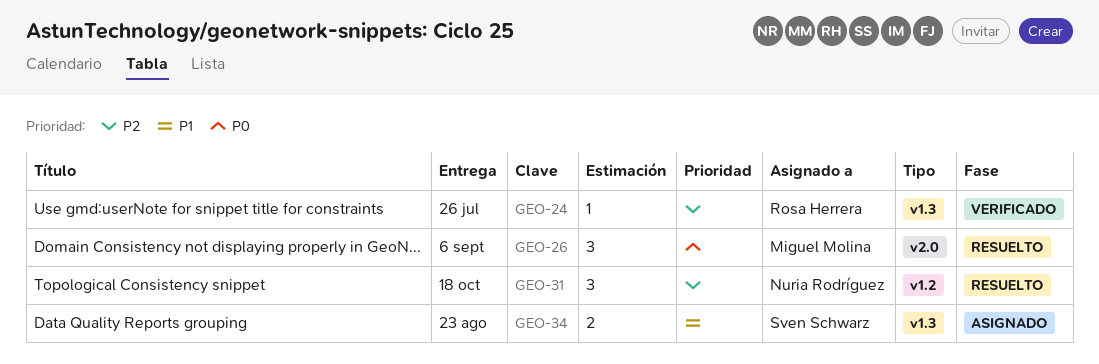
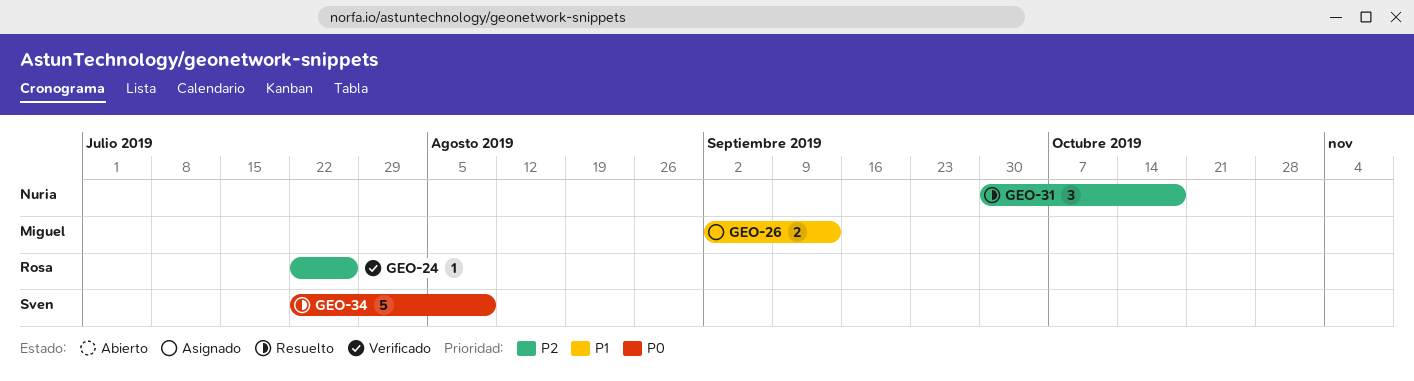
GEO-26, status: Resuelto -> Asignado
GEO-26, priority: P0 -> P1
GEO-26, estimate: 3 -> 2
GEO-26, due: Sep 6 -> Sep 13
GEO-34, status: Asignado -> Resuelto
GEO-34, priority: P1 -> P0
GEO-34, estimate: 2 -> 5
GEO-34, due: Aug 23 -> Aug 9

